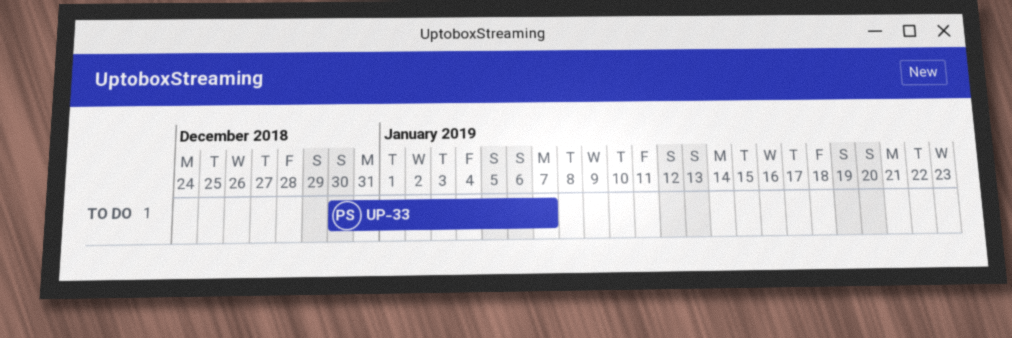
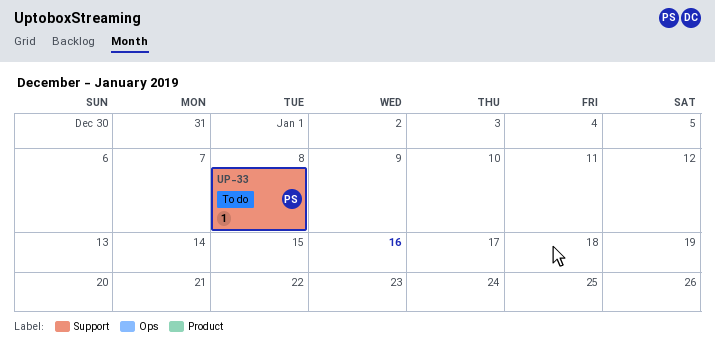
UP-33, due: Jan 7 -> Jan 8

